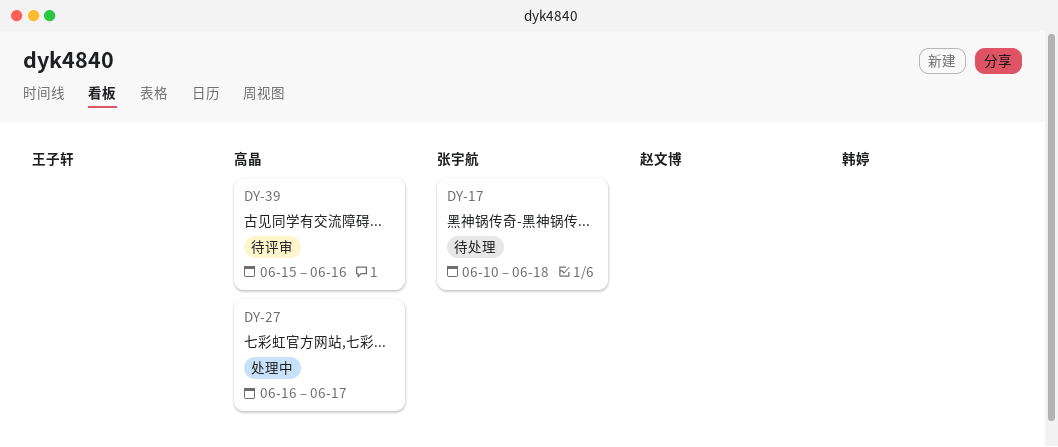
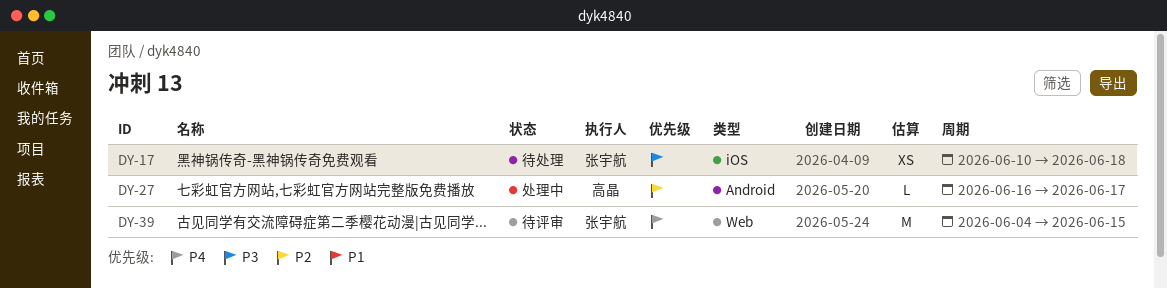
DY-39, owner: 高晶 -> 张宇航
DY-39, start: Jun 15 -> Jun 4
DY-39, due: Jun 16 -> Jun 15

